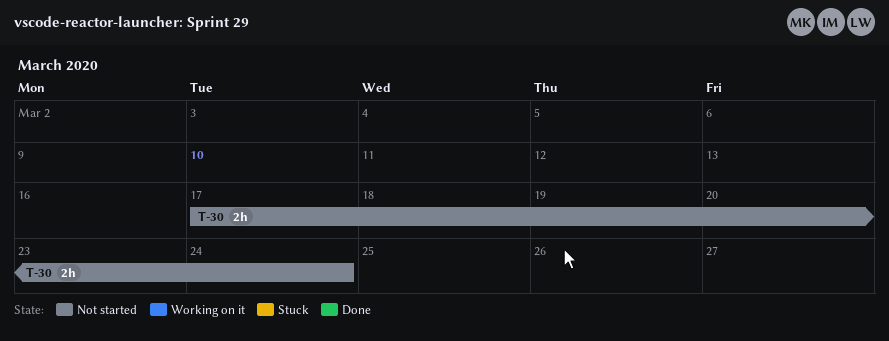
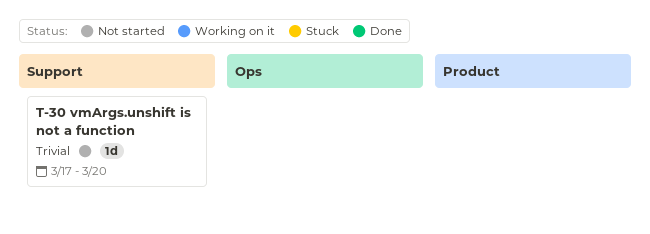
T-30, estimate: 2h -> 1d
T-30, due: Mar 24 -> Mar 20

